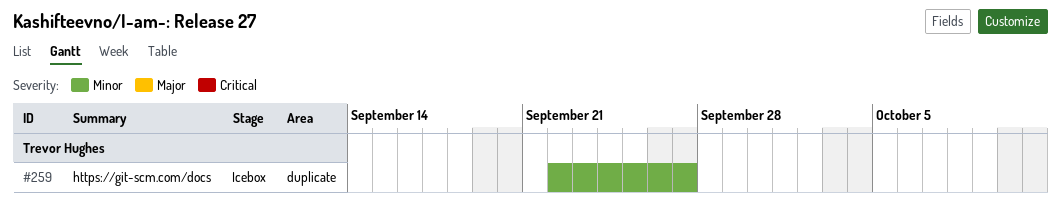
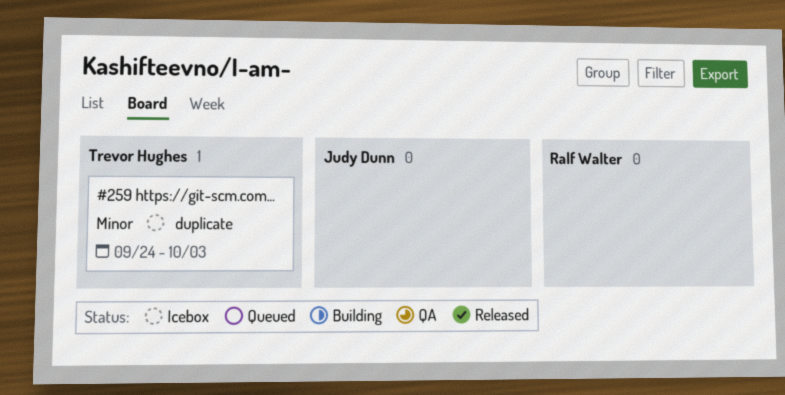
#259, start: Sep 22 -> Sep 24
#259, due: Sep 27 -> Oct 3

